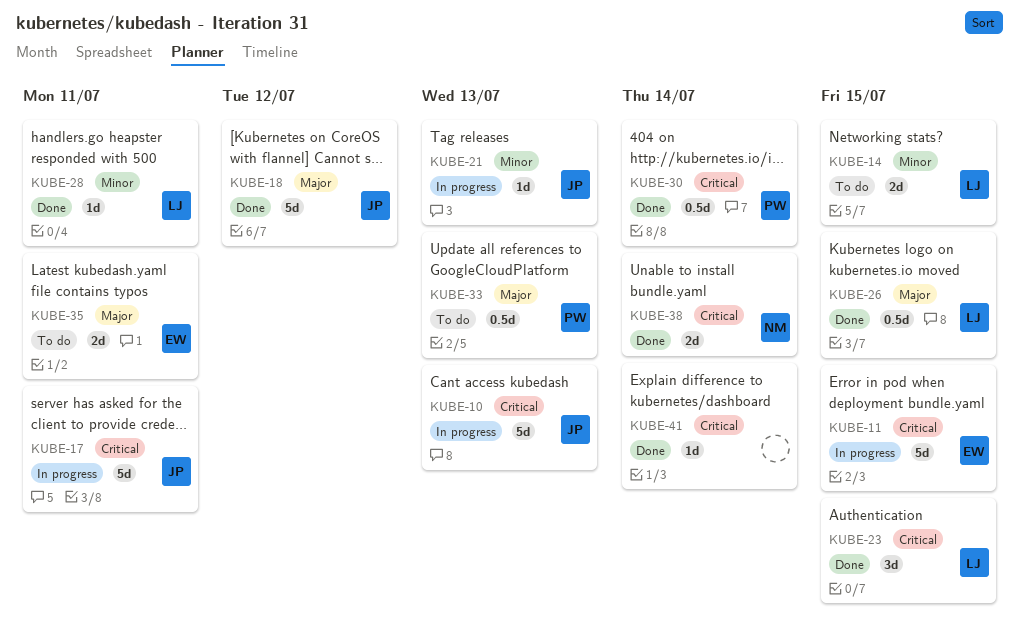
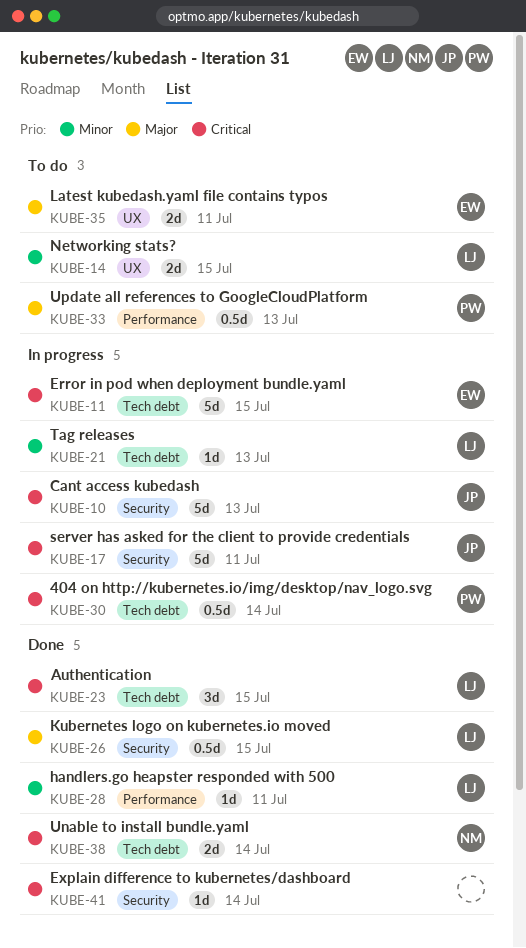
KUBE-18: present -> none
KUBE-21, owner: JP -> LJ
KUBE-30, status: Done -> In progress

